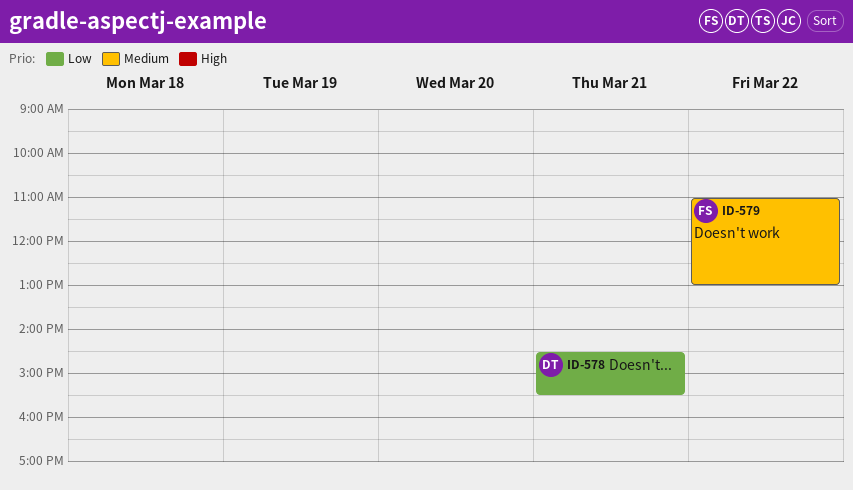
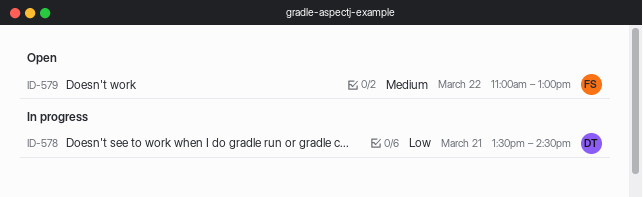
ID-578, begins: 14:30 -> 13:30
ID-578, ends: 15:30 -> 14:30

